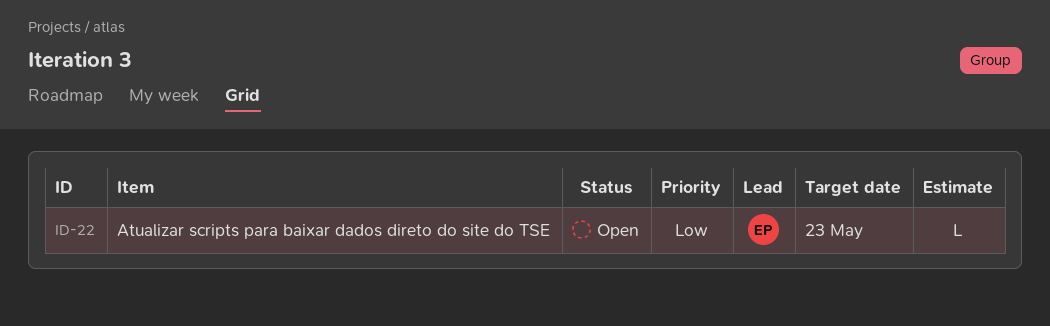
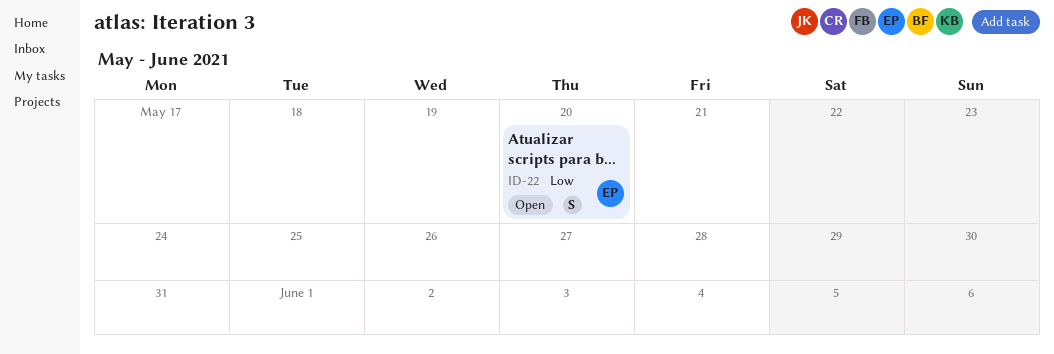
ID-22, estimate: L -> S
ID-22, due: May 23 -> May 20

